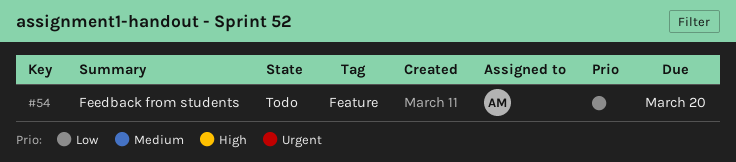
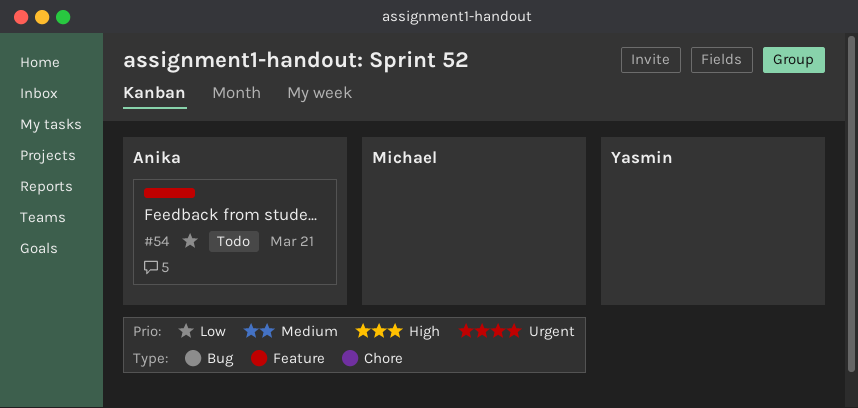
#54, due: Mar 20 -> Mar 21

